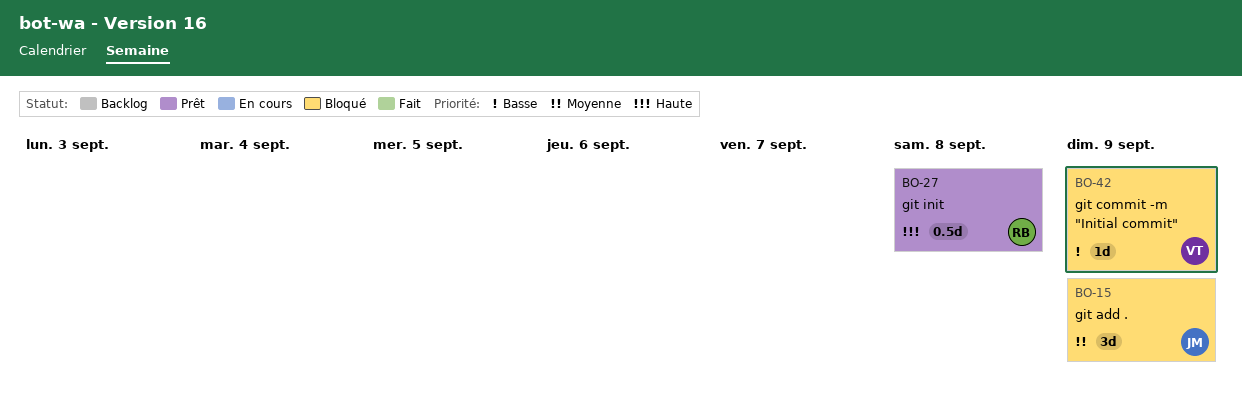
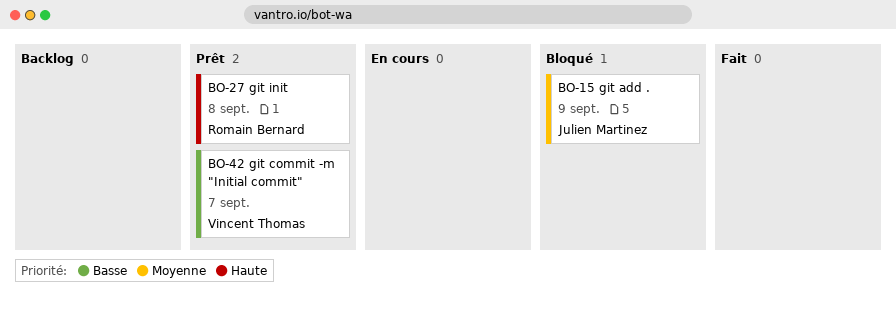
BO-42, status: Bloqué -> Prêt
BO-42, due: Sep 9 -> Sep 7

